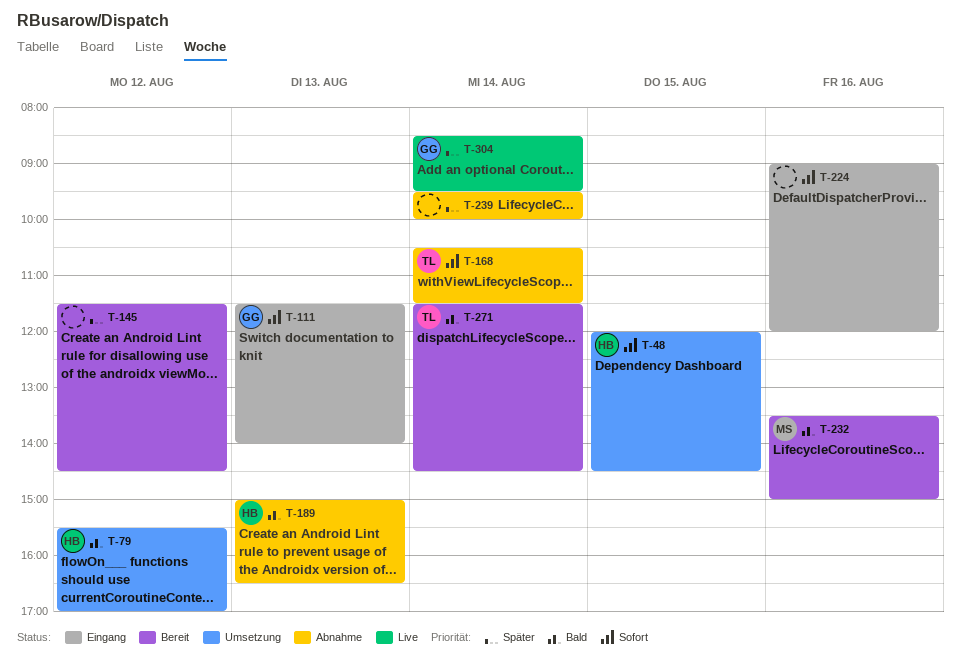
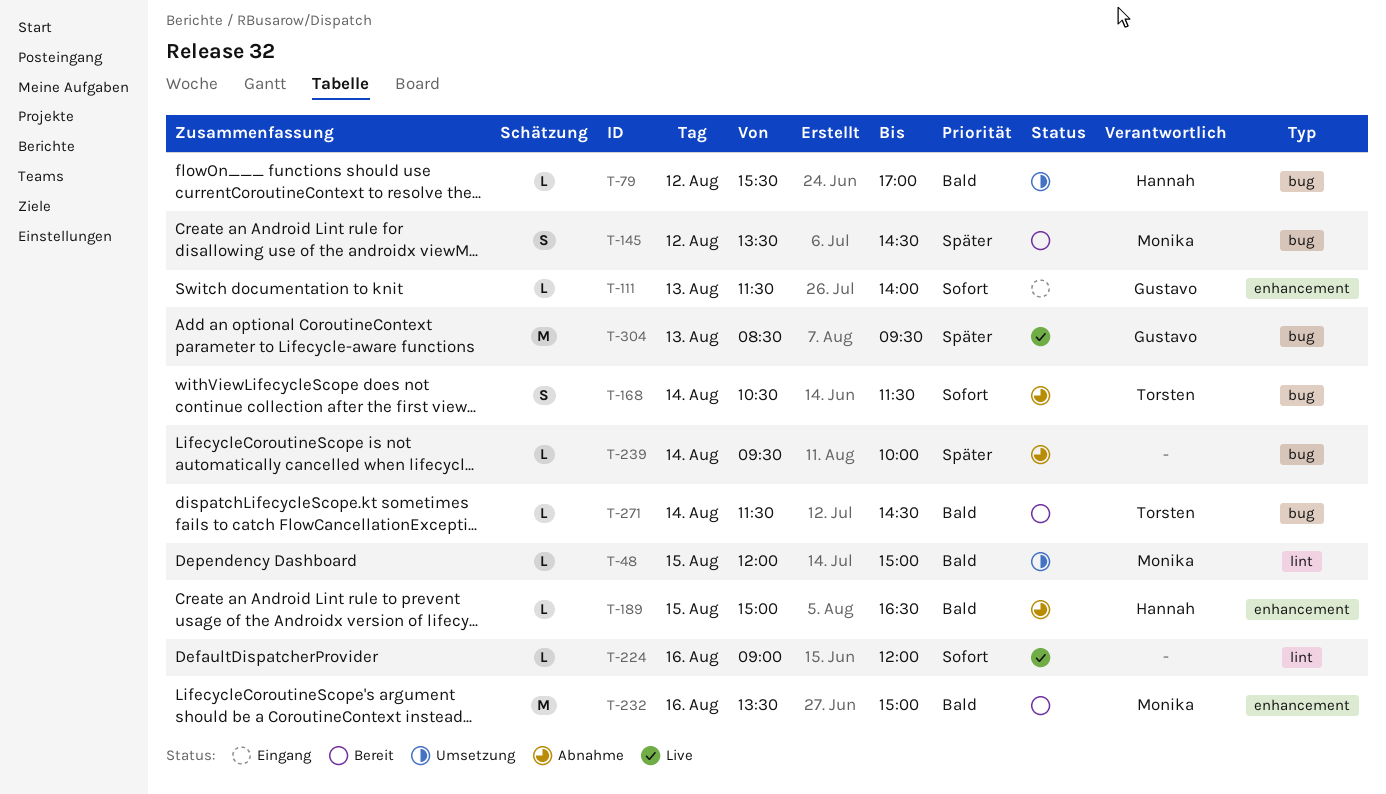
T-48, owner: Hannah -> Monika
T-48, priority: Sofort -> Bald
T-48, ends: 14:30 -> 15:00
T-145, owner: none -> Monika
T-145, begins: 11:30 -> 13:30
T-189, day: Aug 13 -> Aug 15
T-224, status: Eingang -> Live
T-304, day: Aug 14 -> Aug 13

